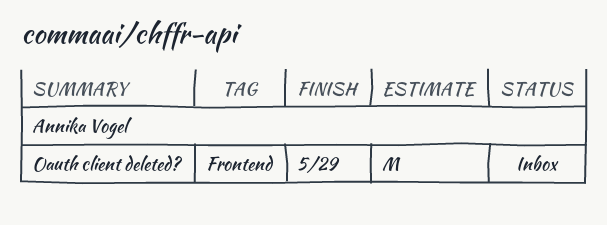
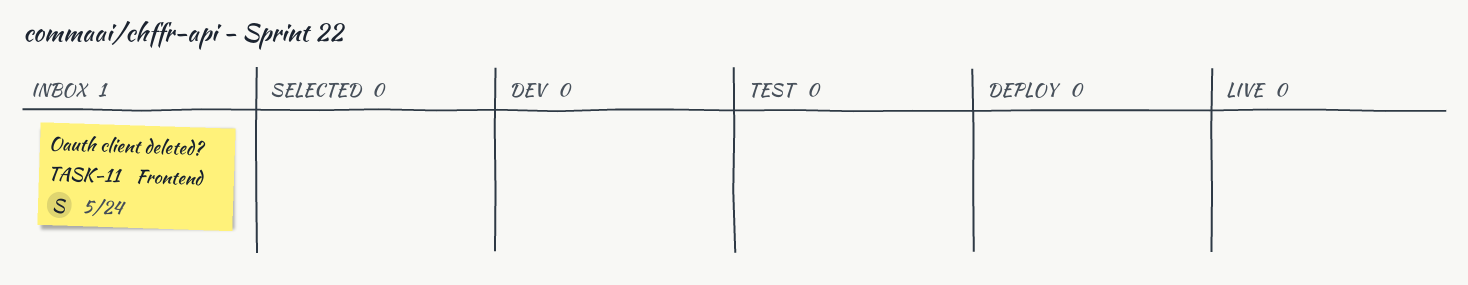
Oauth client deleted?, estimate: M -> S
Oauth client deleted?, due: May 29 -> May 24

